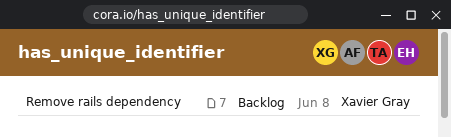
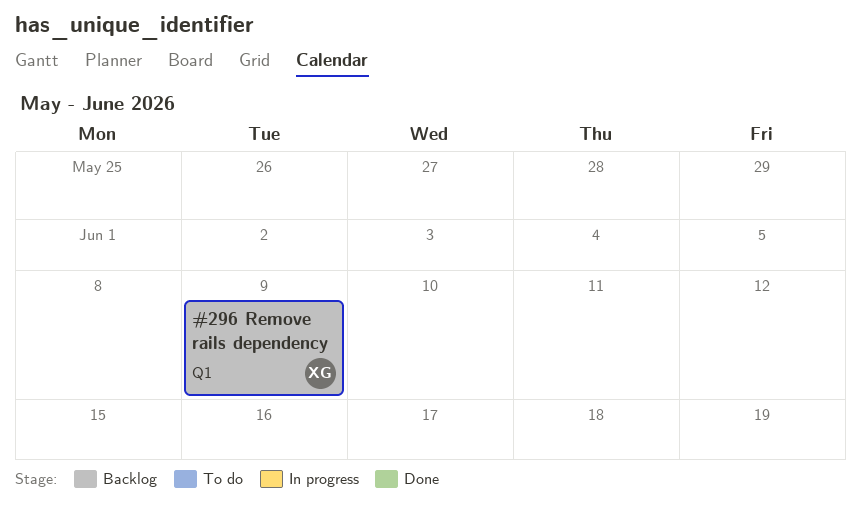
Remove rails dependency, due: Jun 8 -> Jun 9

